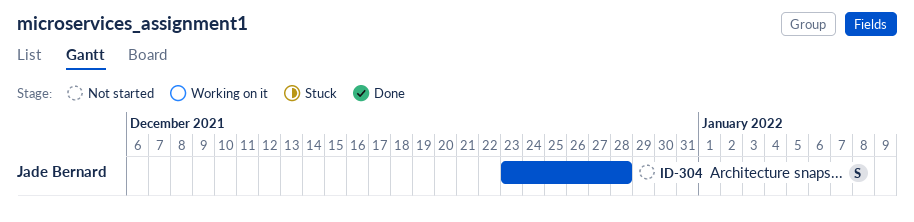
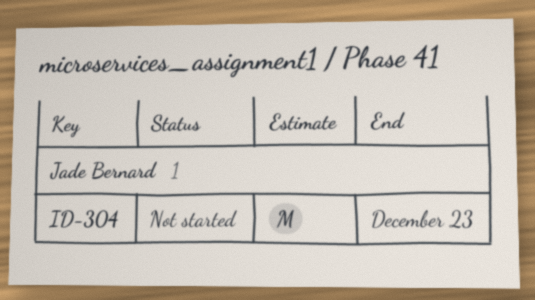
ID-304, estimate: S -> M
ID-304, due: Dec 28 -> Dec 23

